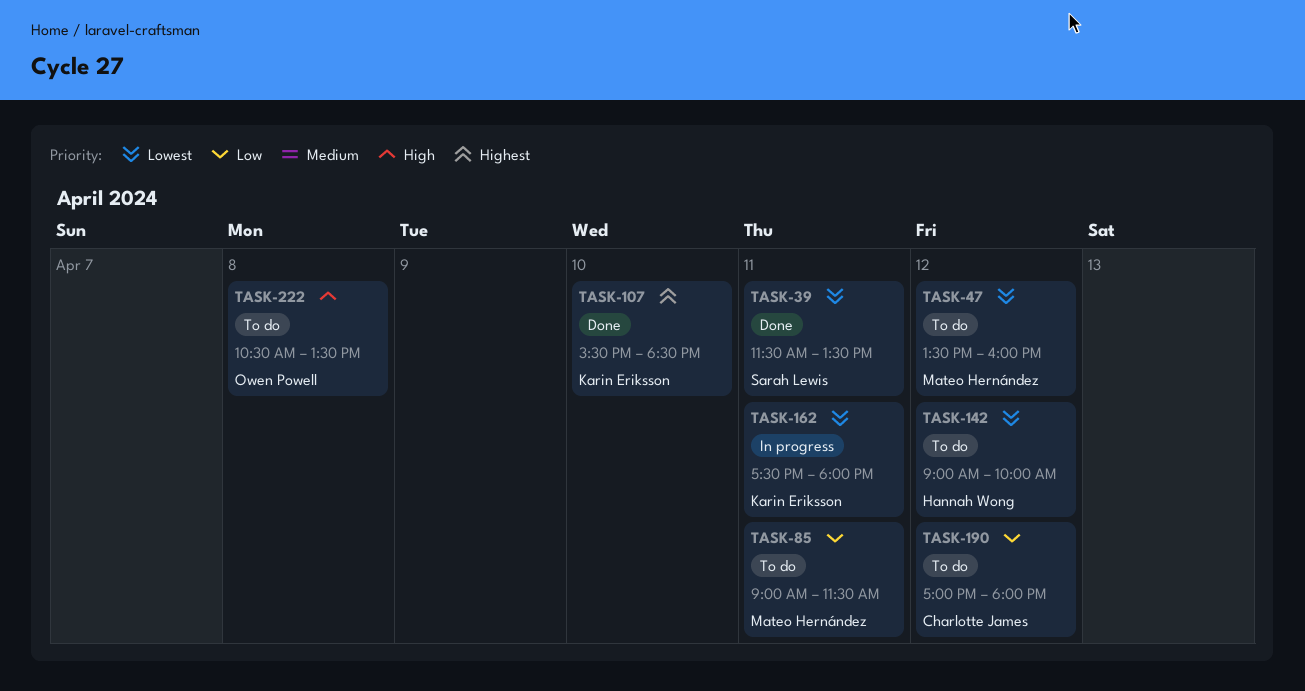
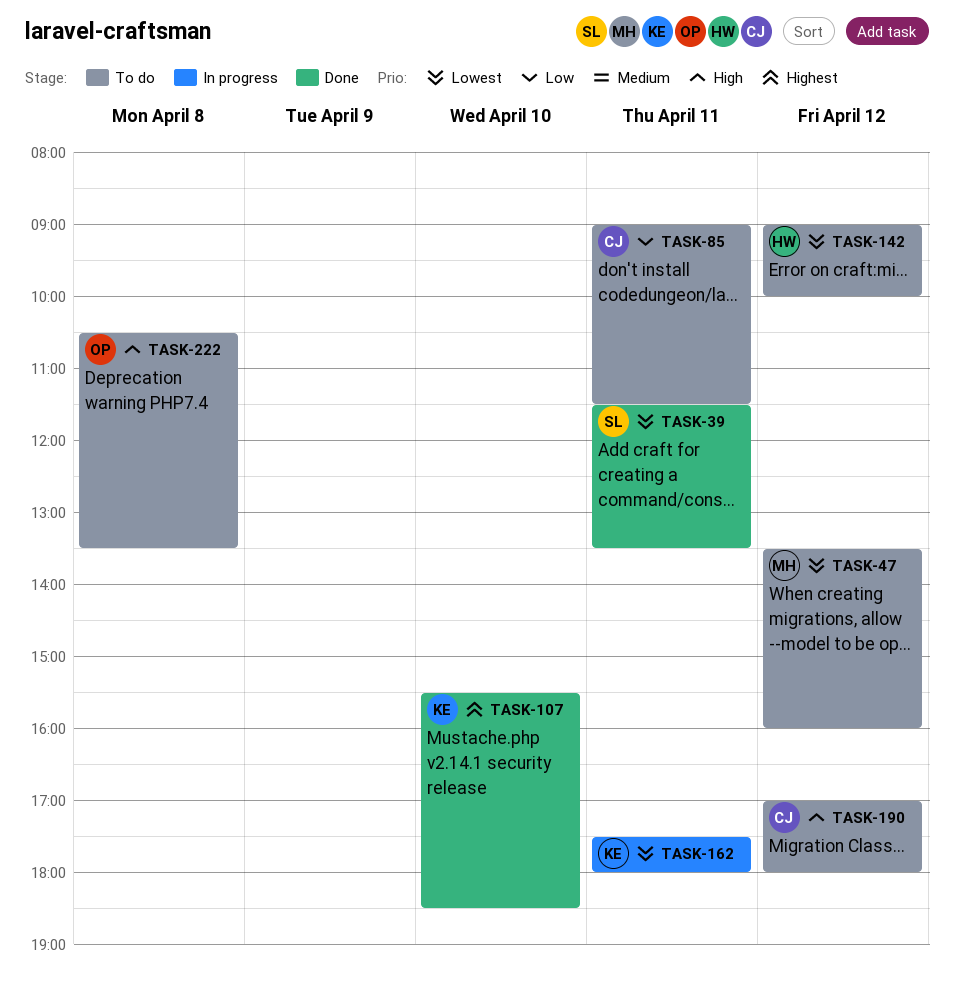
TASK-85, owner: Mateo Hernández -> Charlotte James
TASK-190, priority: Low -> High

